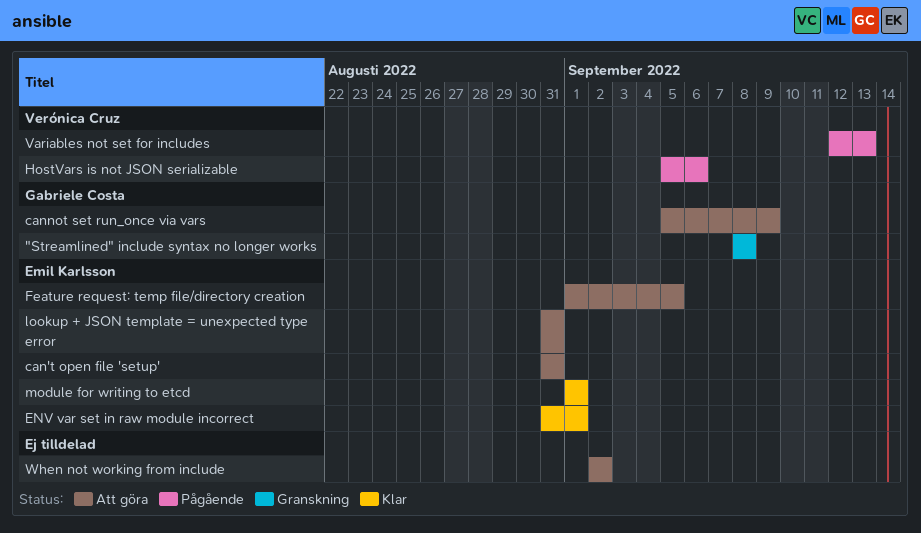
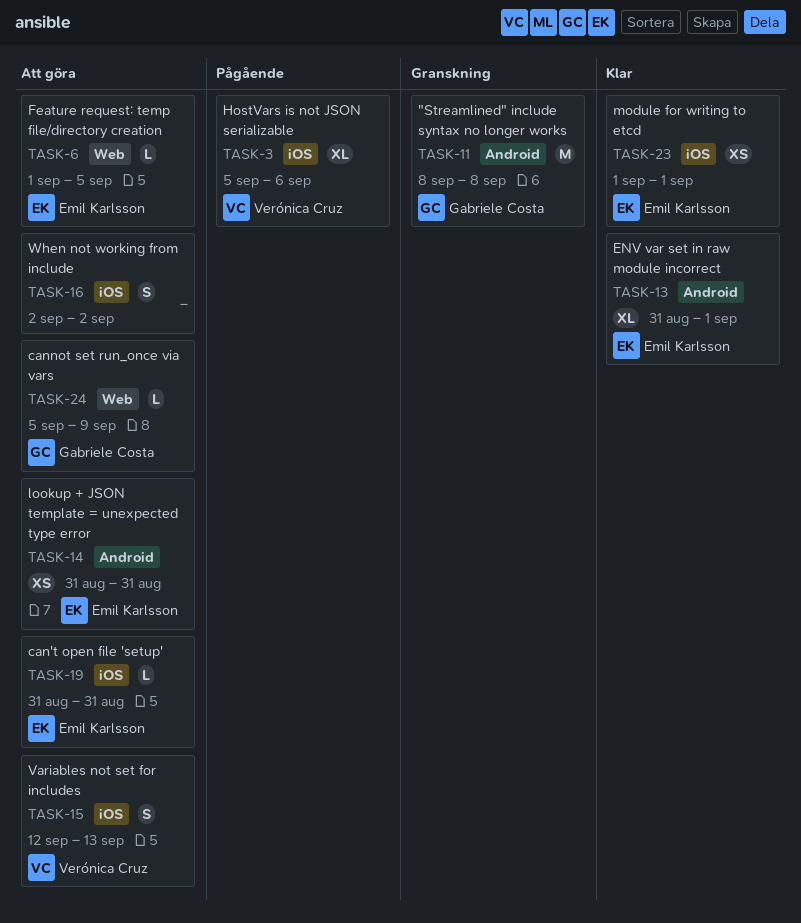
Variables not set for includes, status: Pågående -> Att göra

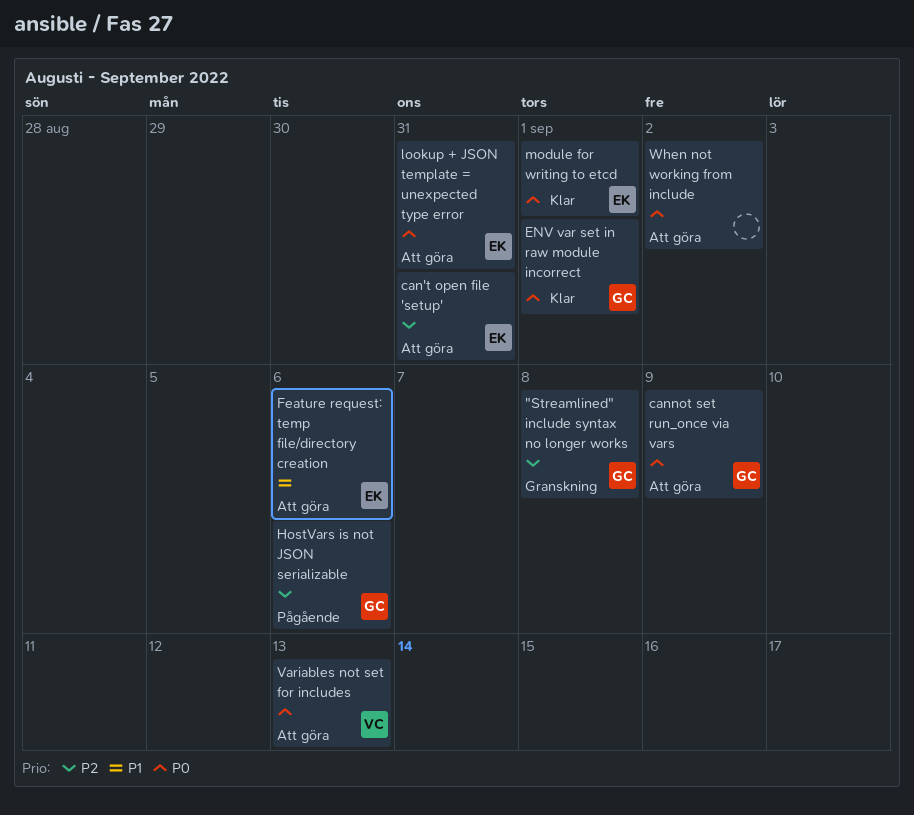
ENV var set in raw module incorrect, owner: Emil Karlsson -> Gabriele Costa
Feature request: temp file/directory creation, due: Sep 5 -> Sep 6
HostVars is not JSON serializable, owner: Verónica Cruz -> Gabriele Costa

